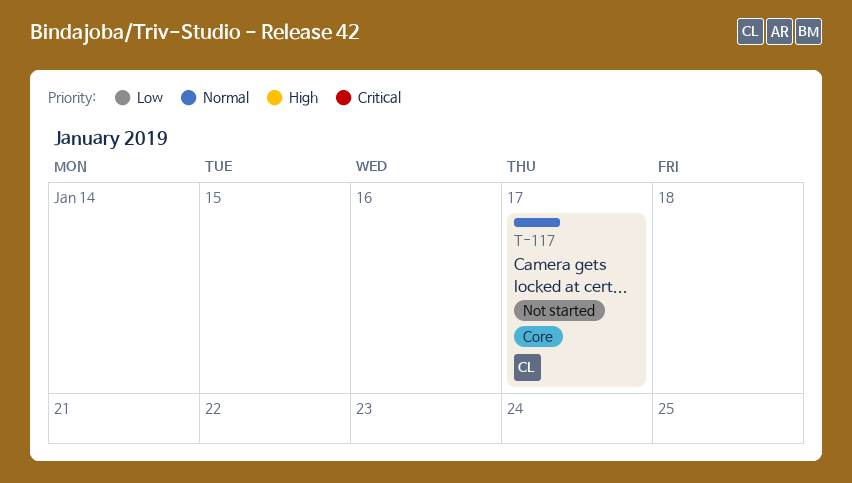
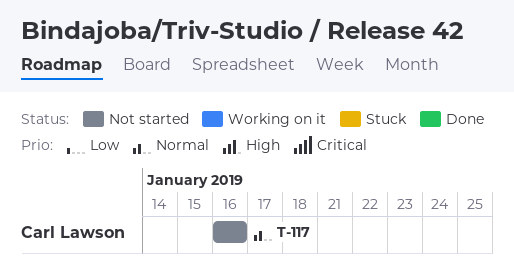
T-117, due: Jan 17 -> Jan 16

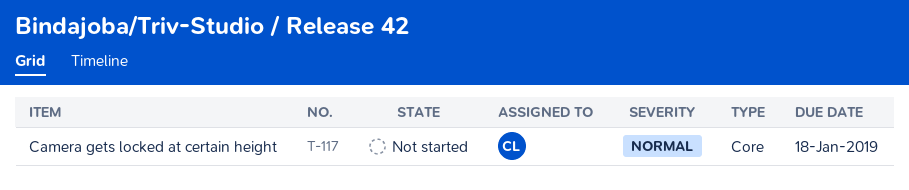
T-117, due: Jan 16 -> Jan 18

